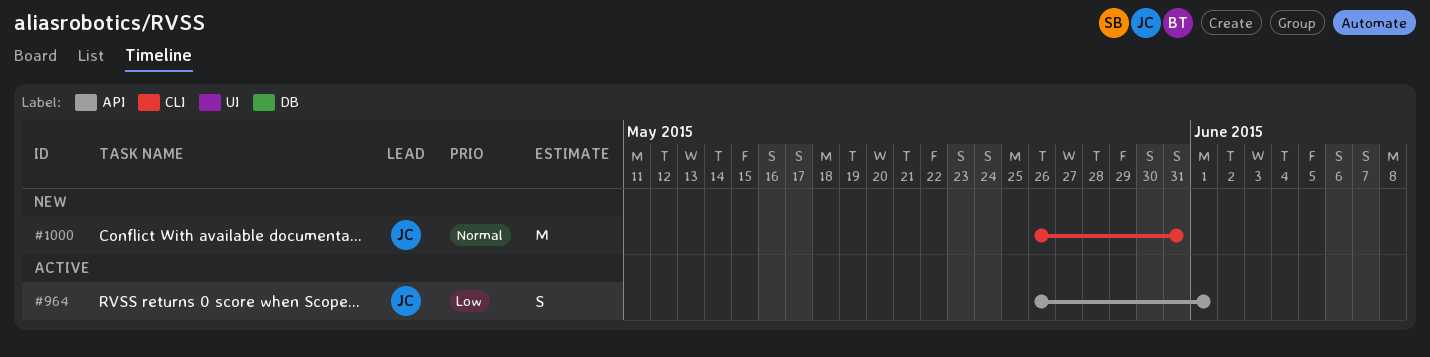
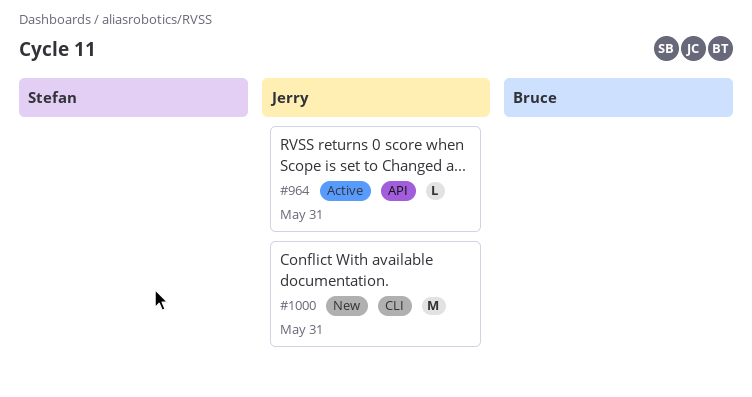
#964, estimate: S -> L
#964, due: Jun 1 -> May 31

